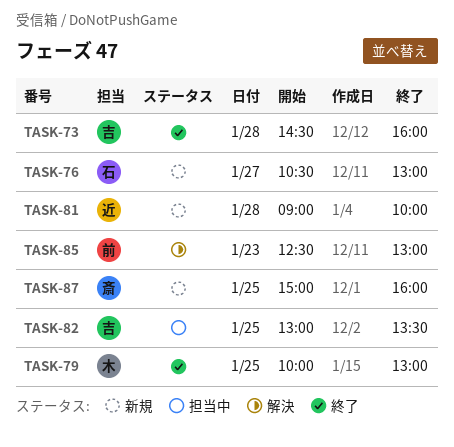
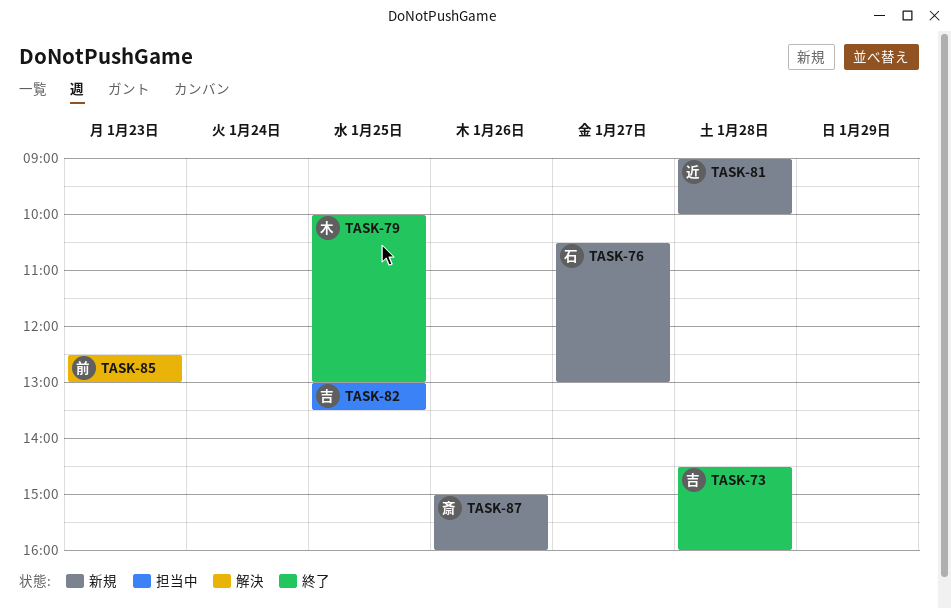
TASK-87, day: Jan 25 -> Jan 26

